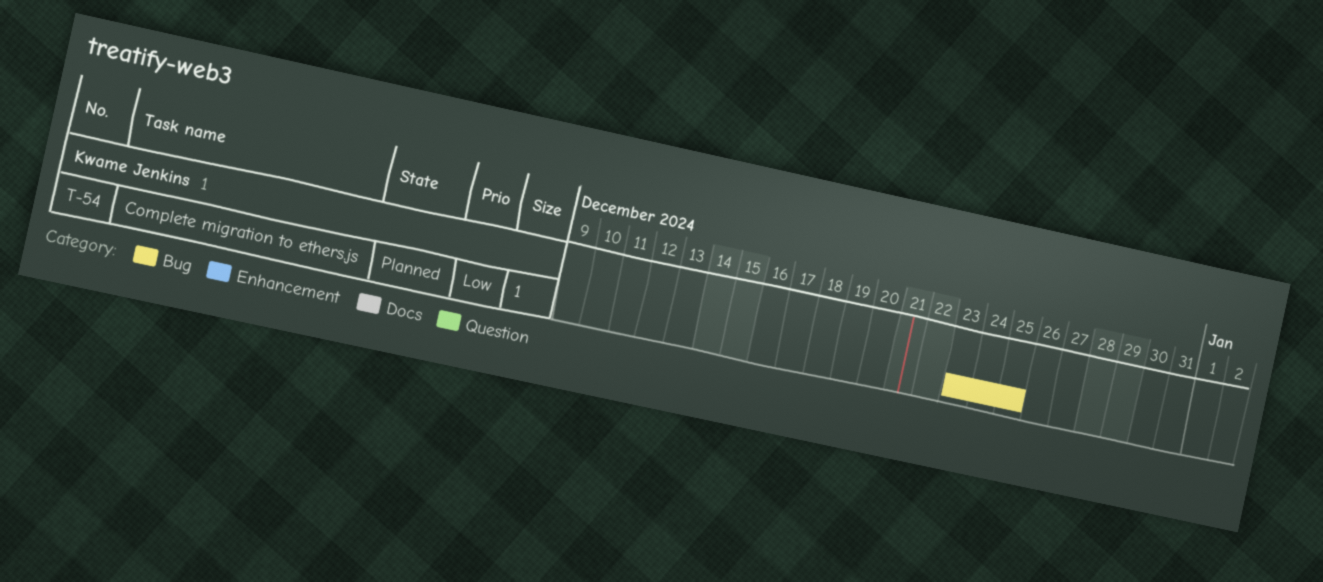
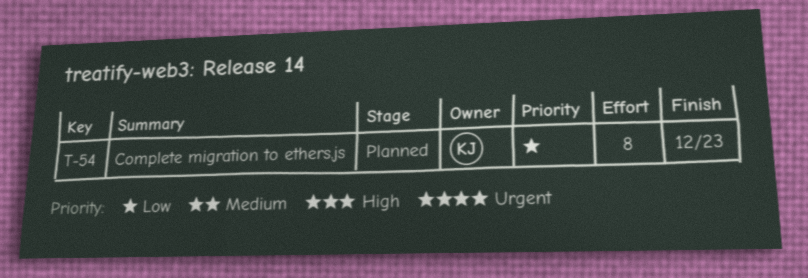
T-54, estimate: 1 -> 8
T-54, due: Dec 25 -> Dec 23

